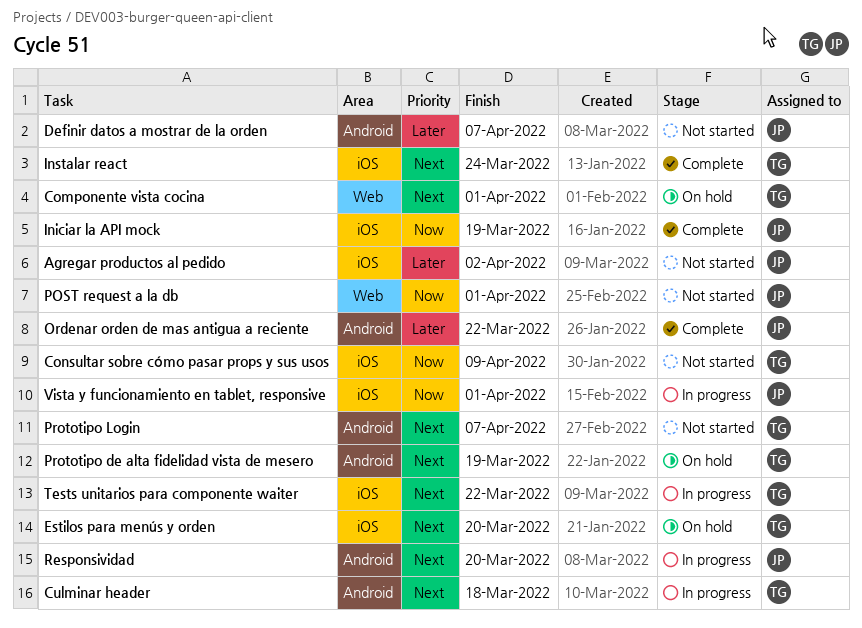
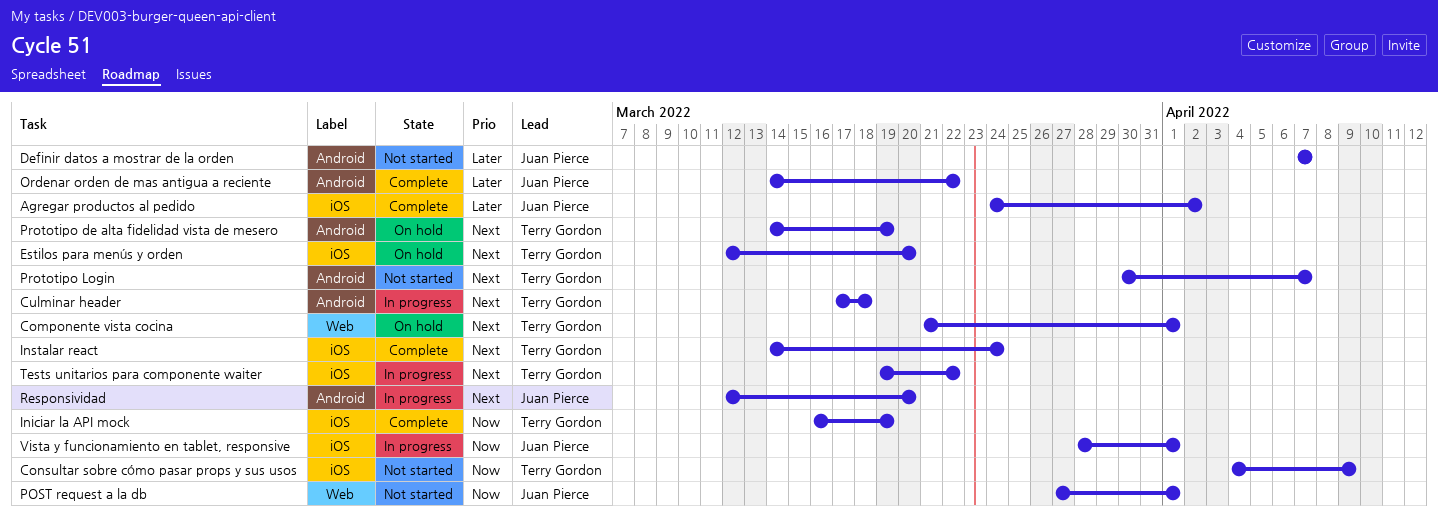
Agregar productos al pedido, status: Not started -> Complete
Iniciar la API mock, owner: Juan Pierce -> Terry Gordon

